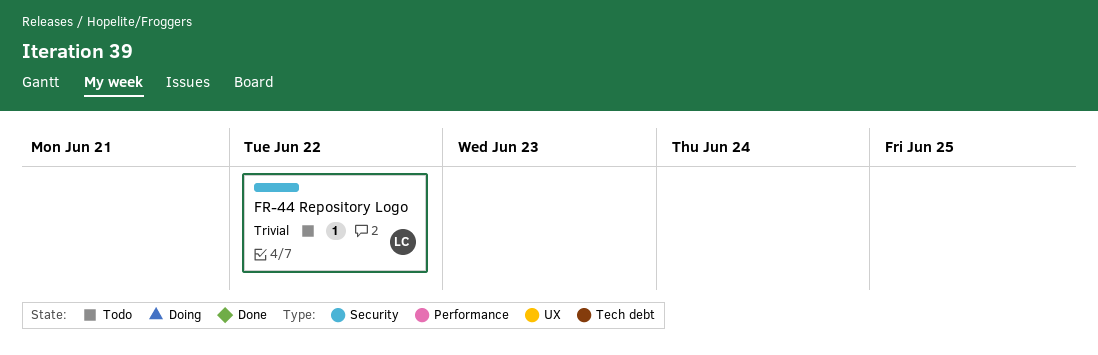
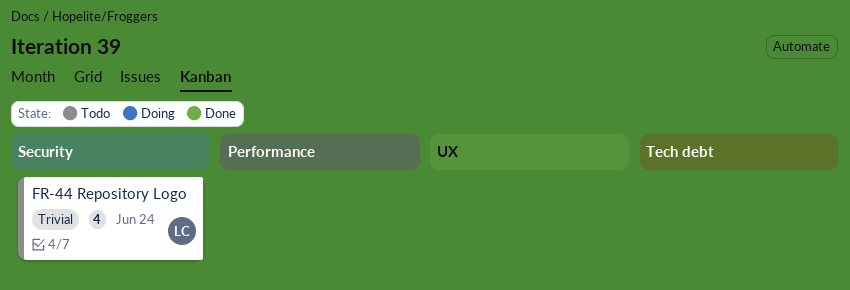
FR-44, estimate: 1 -> 4
FR-44, due: Jun 22 -> Jun 24

